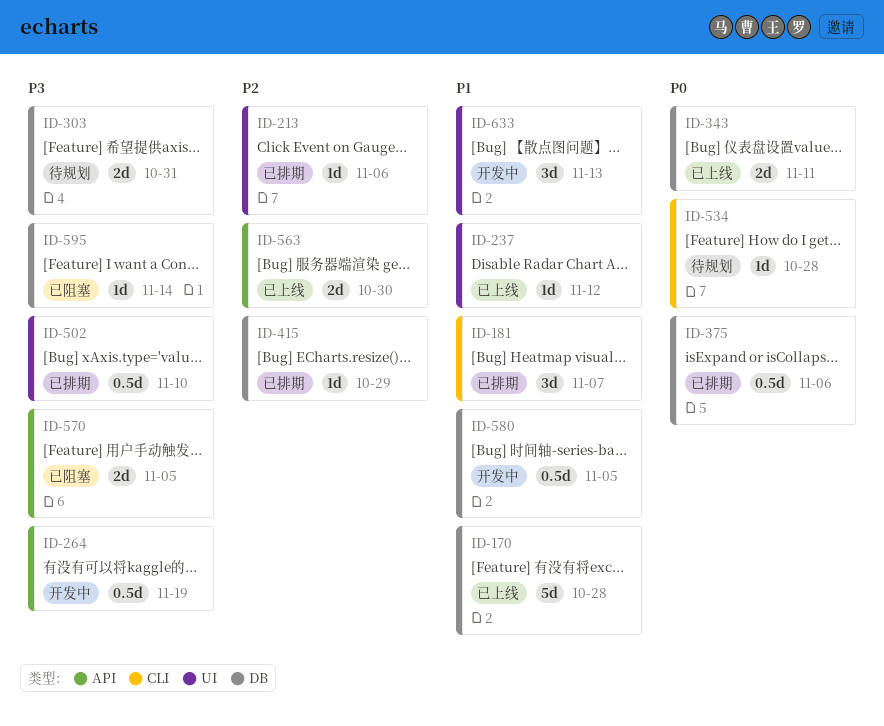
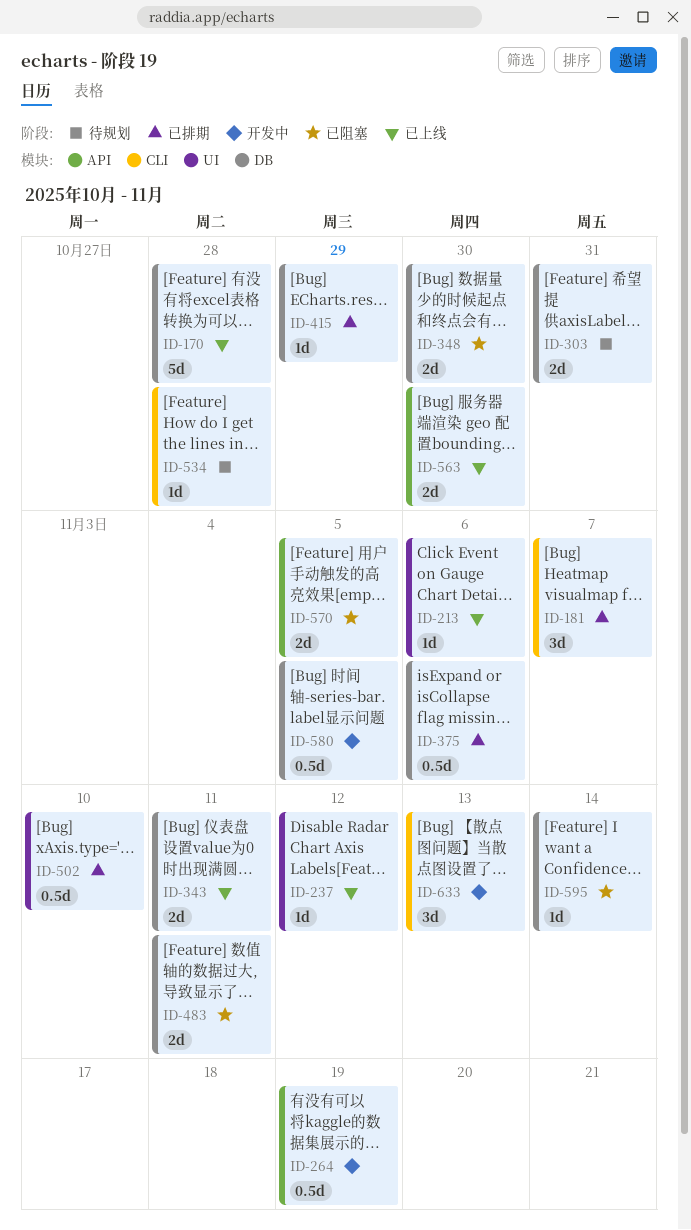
ID-213, status: 已排期 -> 已上线
ID-348: none -> present
ID-483: none -> present
ID-633, label: UI -> CLI

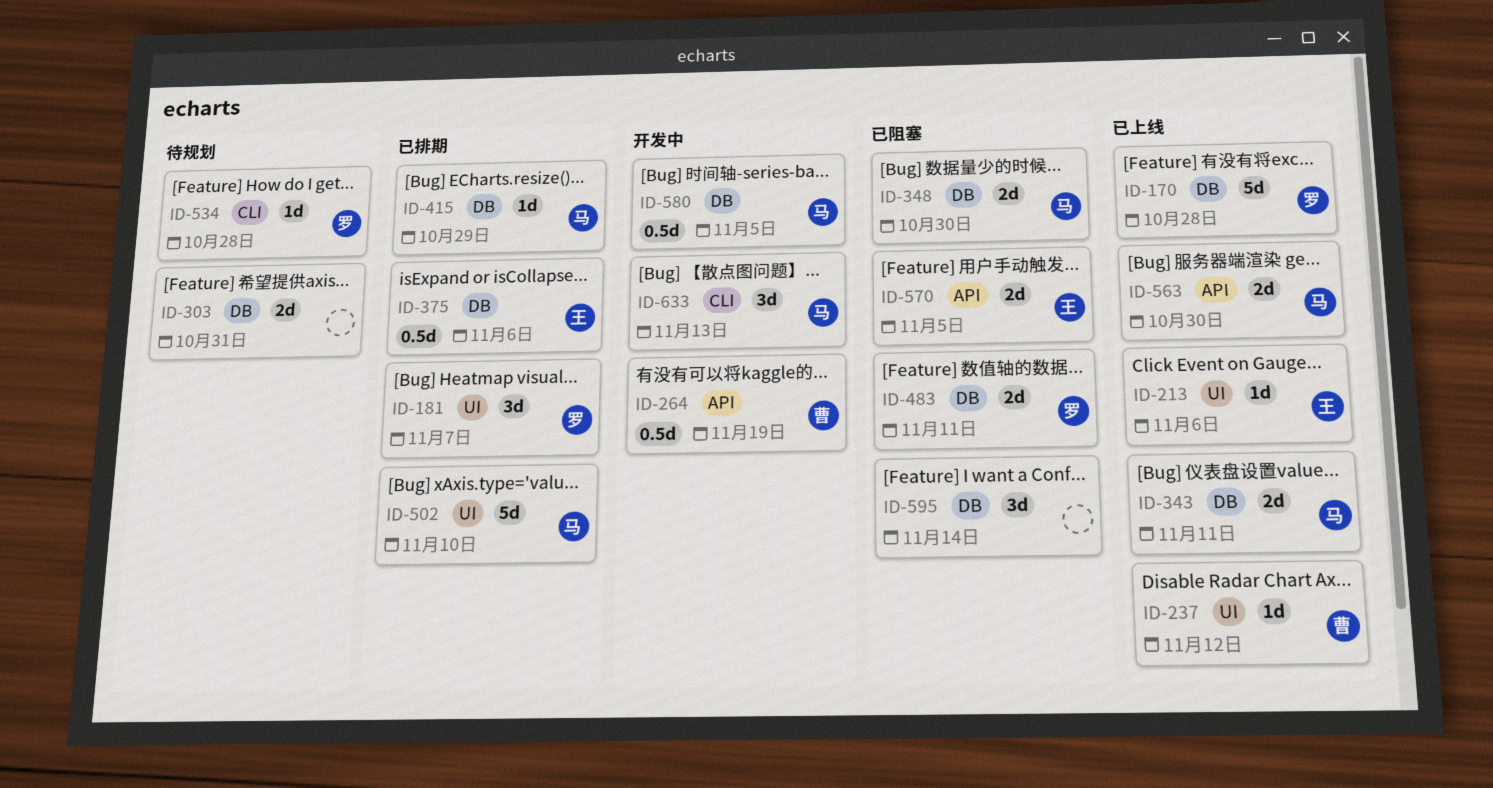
ID-181, label: CLI -> UI
ID-502, estimate: 0.5d -> 5d
ID-595, estimate: 1d -> 3d

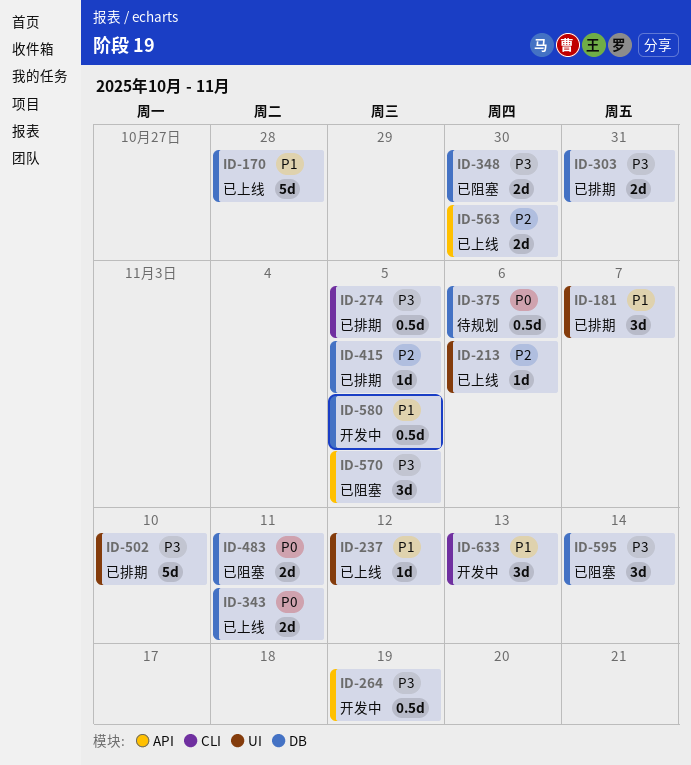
ID-274: none -> present
ID-303, status: 待规划 -> 已排期
ID-375, status: 已排期 -> 待规划
ID-415, due: Oct 29 -> Nov 5
ID-534: present -> none
ID-570, estimate: 2d -> 3d

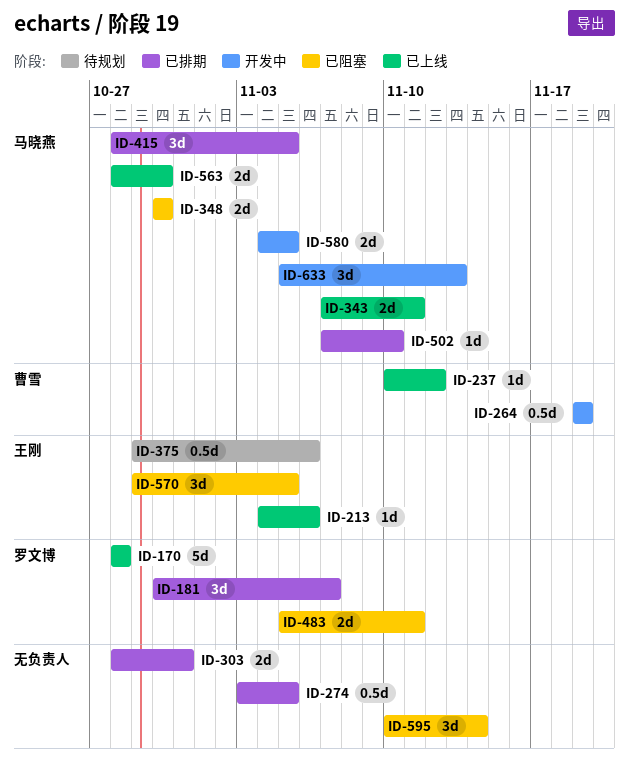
ID-415, estimate: 1d -> 3d
ID-502, estimate: 5d -> 1d
ID-580, estimate: 0.5d -> 2d

